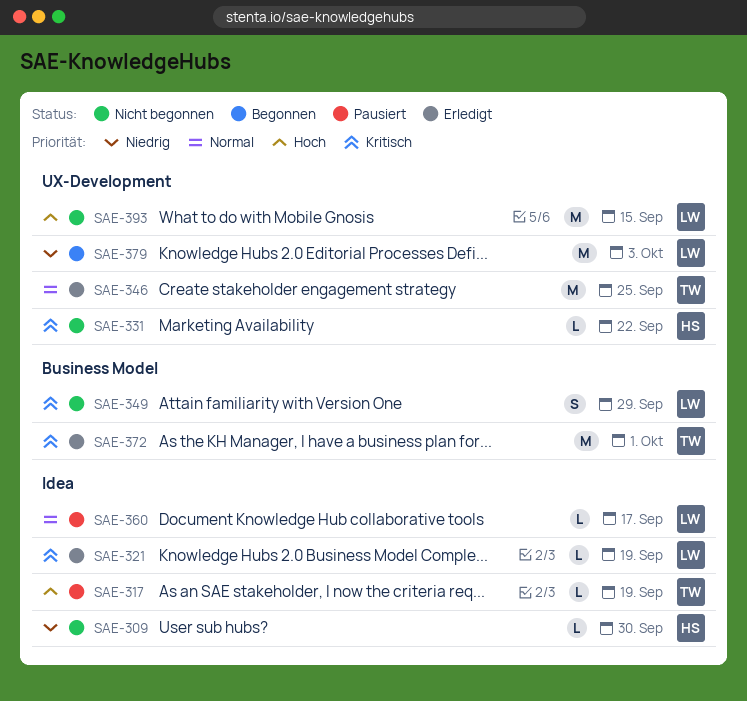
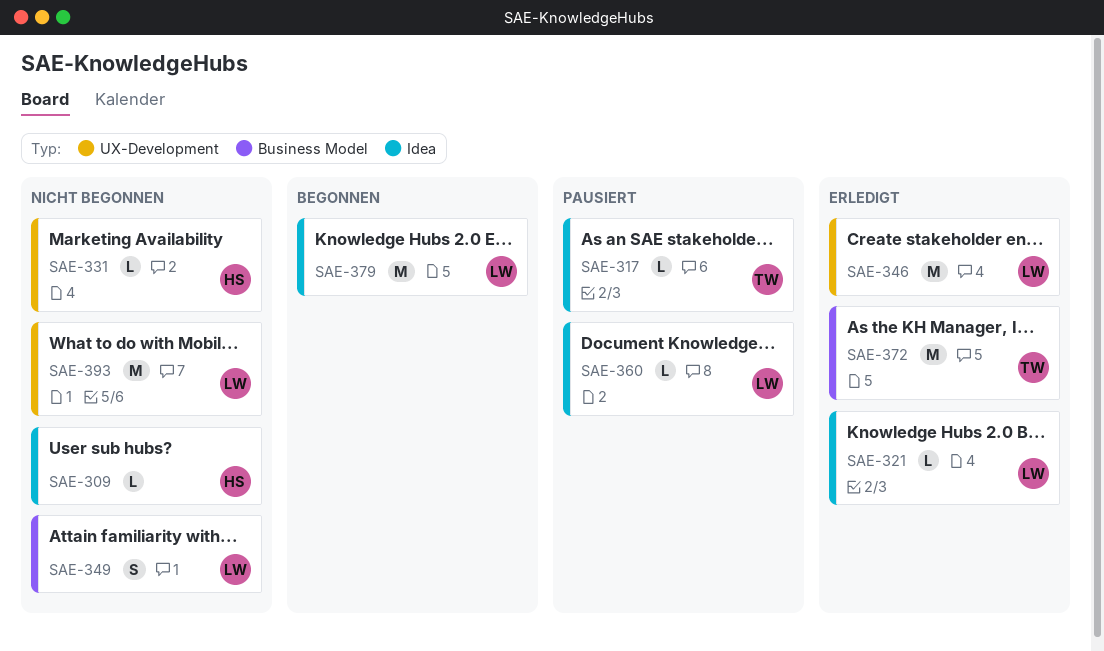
SAE-346, owner: TW -> LW
SAE-379, label: UX-Development -> Idea

